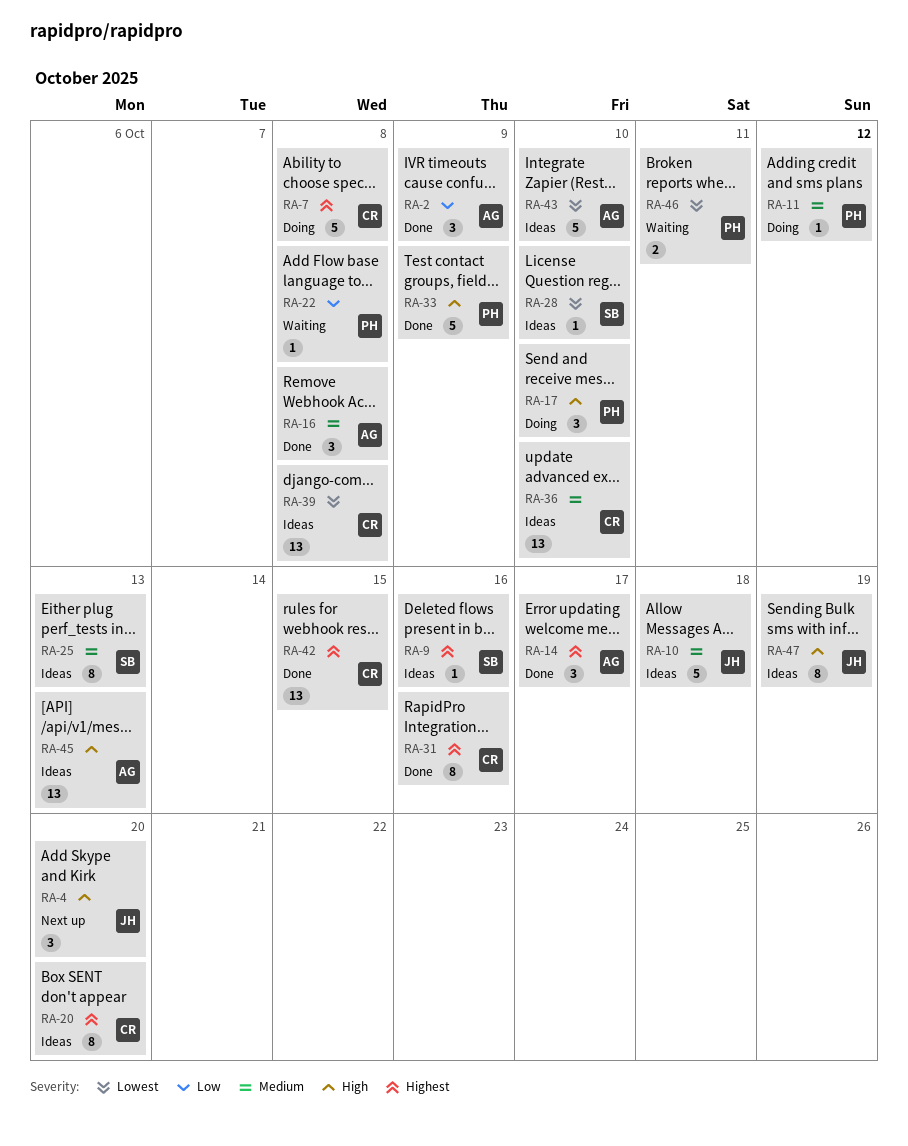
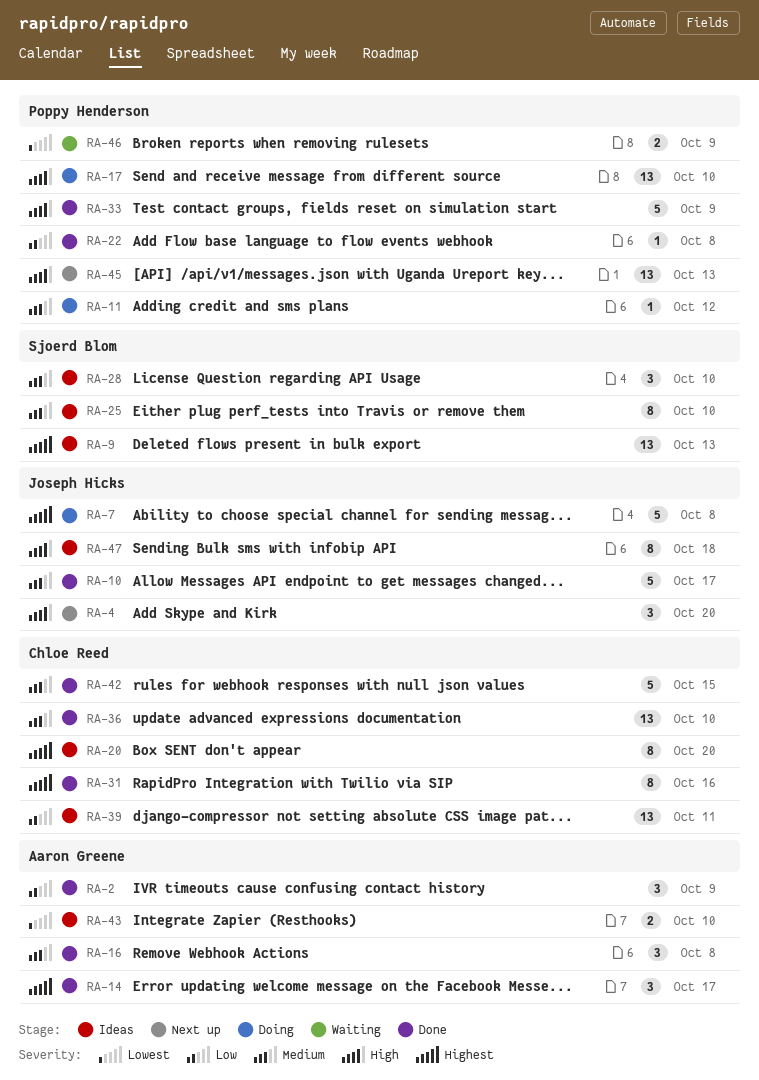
RA-7, owner: Chloe Reed -> Joseph Hicks
RA-9, estimate: 1 -> 13
RA-9, due: Oct 16 -> Oct 13
RA-10, status: Ideas -> Done
RA-10, due: Oct 18 -> Oct 17
RA-17, estimate: 3 -> 13
RA-22, status: Waiting -> Done
RA-25, due: Oct 13 -> Oct 10
RA-28, priority: Lowest -> Medium
RA-28, estimate: 1 -> 3
RA-36, status: Ideas -> Done
RA-39, priority: Lowest -> Low
RA-39, due: Oct 8 -> Oct 11
RA-42, priority: Highest -> Medium
RA-42, estimate: 13 -> 5
RA-43, estimate: 5 -> 2
RA-45, status: Ideas -> Next up
RA-45, owner: Aaron Greene -> Poppy Henderson
RA-46, due: Oct 11 -> Oct 9
RA-47, due: Oct 19 -> Oct 18

